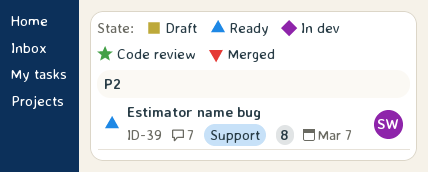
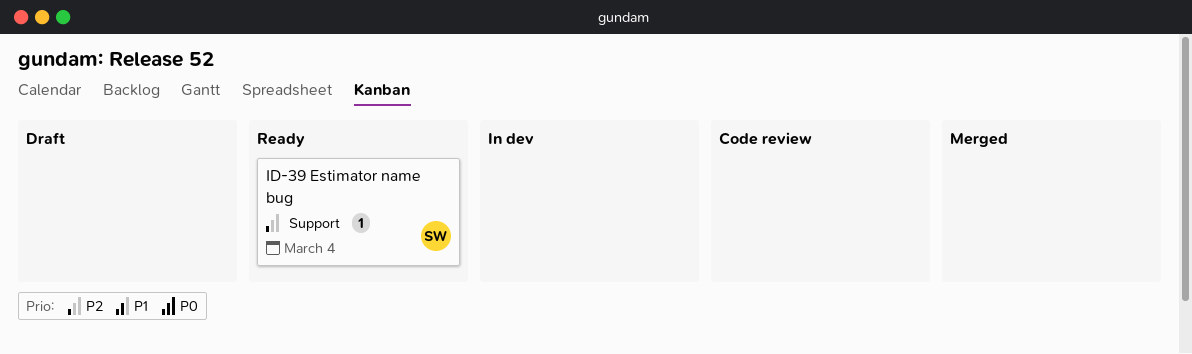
ID-39, estimate: 8 -> 1
ID-39, due: Mar 7 -> Mar 4

